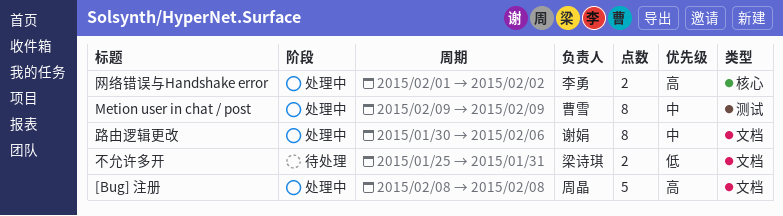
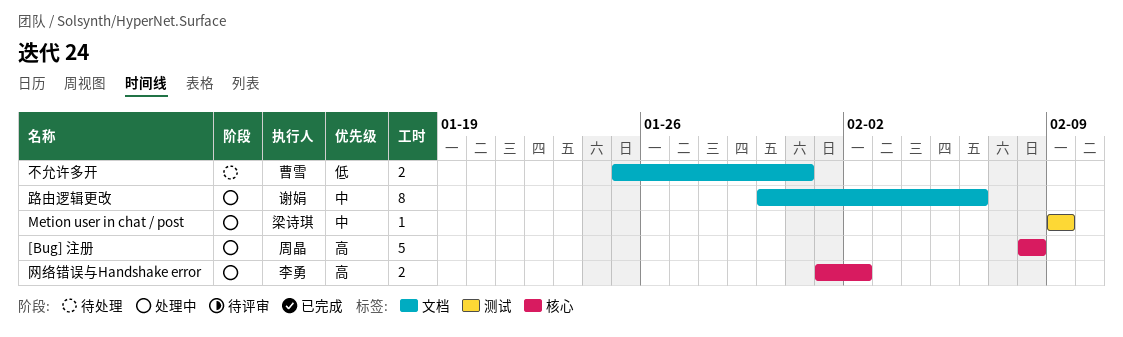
[Bug] 注册, label: 文档 -> 核心
Metion user in chat / post, owner: 曹雪 -> 梁诗琪
Metion user in chat / post, estimate: 8 -> 1
不允许多开, owner: 梁诗琪 -> 曹雪

